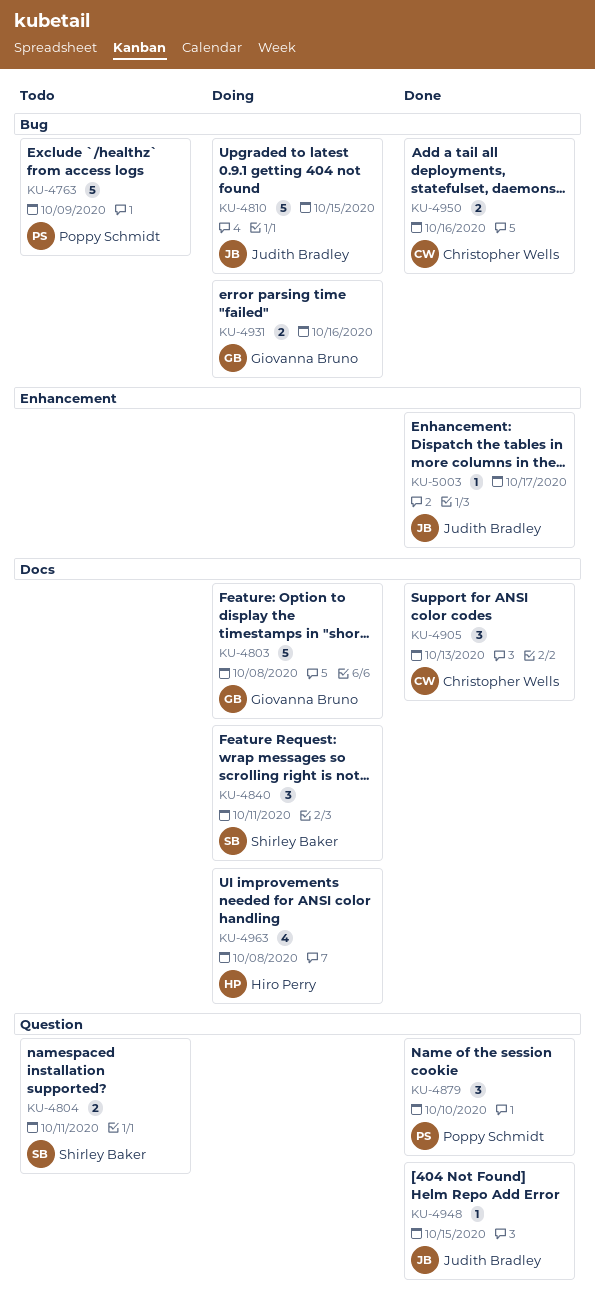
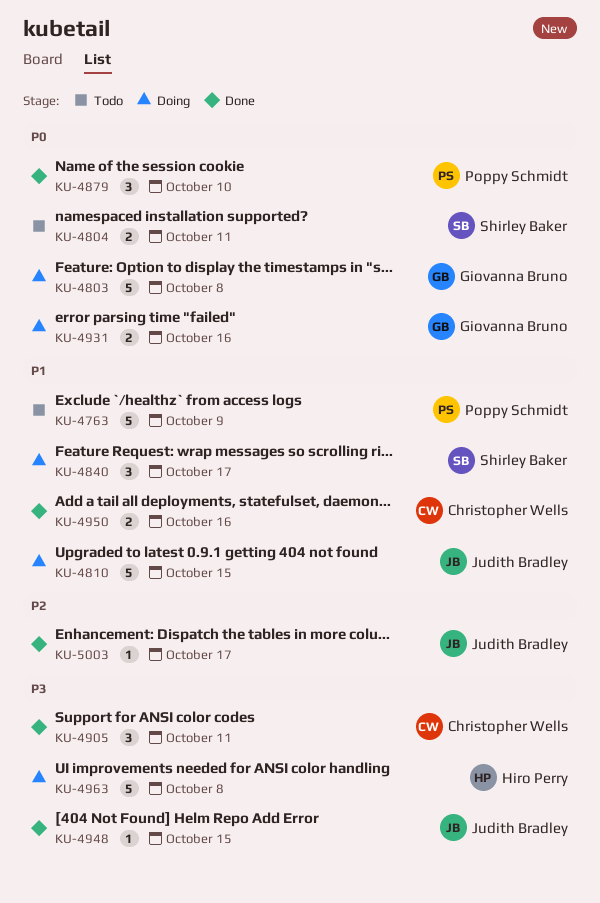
KU-4840, due: Oct 11 -> Oct 17
KU-4905, due: Oct 13 -> Oct 11
KU-4963, estimate: 4 -> 5

